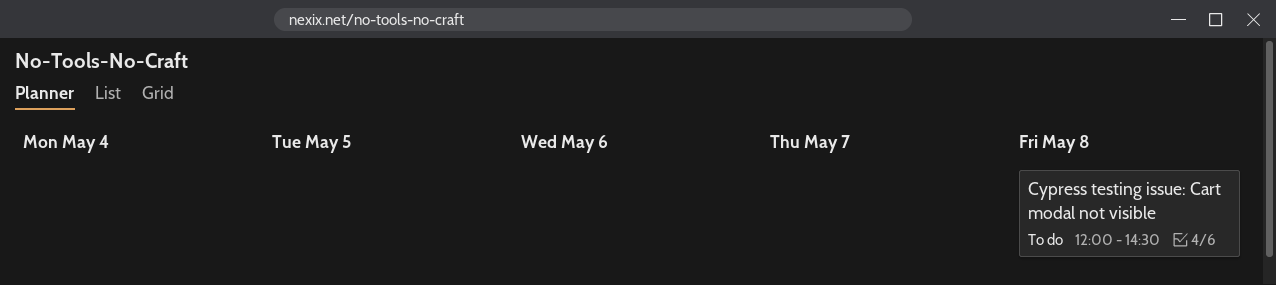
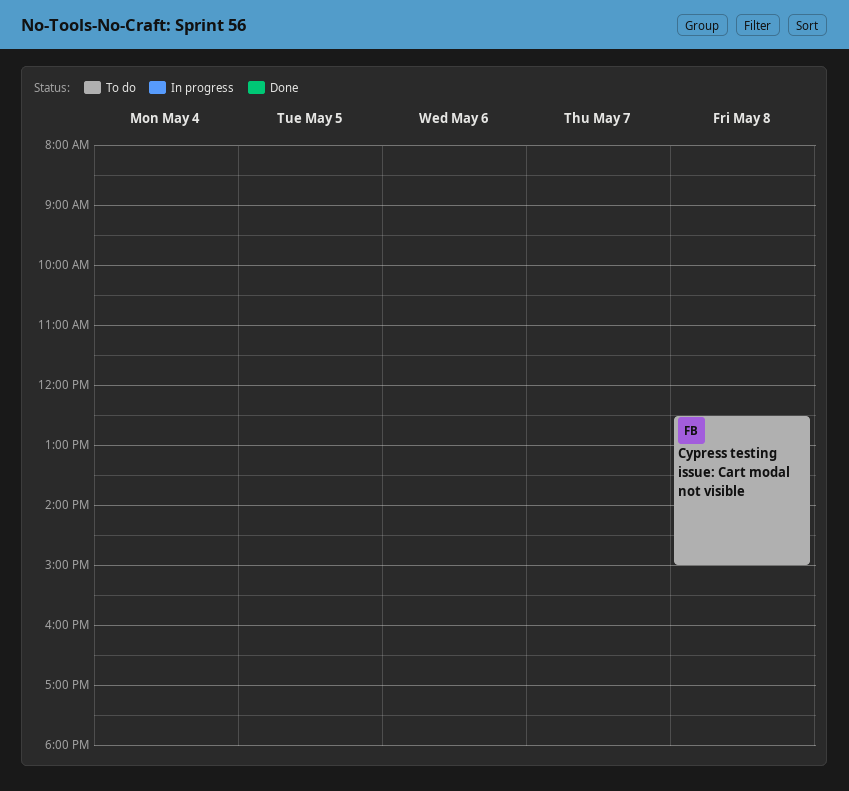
Cypress testing issue: Cart modal not visible, begins: 12:00 -> 12:30
Cypress testing issue: Cart modal not visible, ends: 14:30 -> 15:00

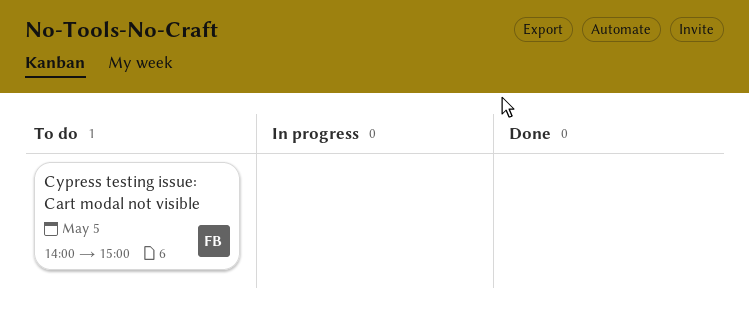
Cypress testing issue: Cart modal not visible, day: May 8 -> May 5
Cypress testing issue: Cart modal not visible, begins: 12:30 -> 14:00

